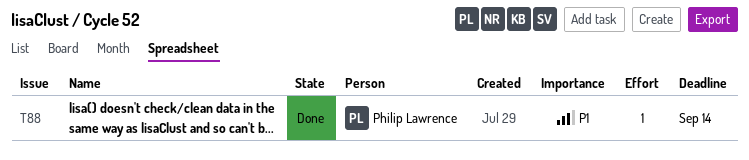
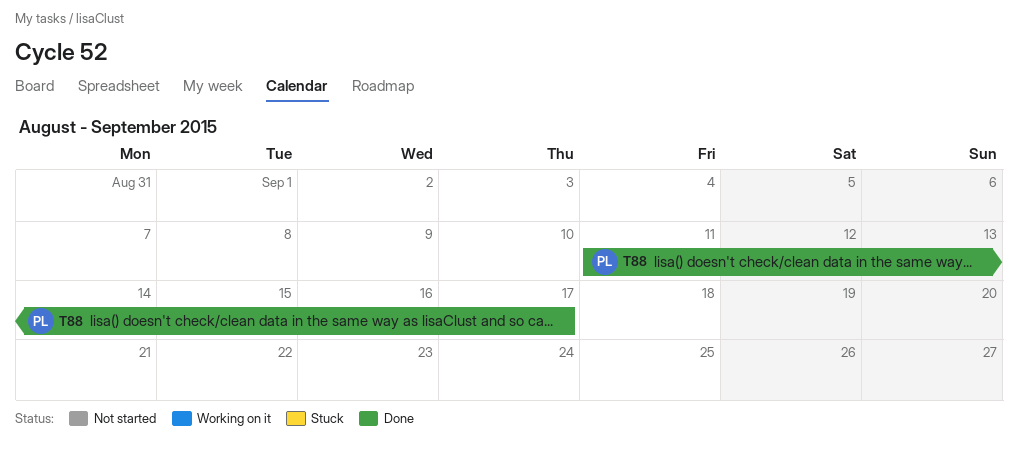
T88, due: Sep 14 -> Sep 17

